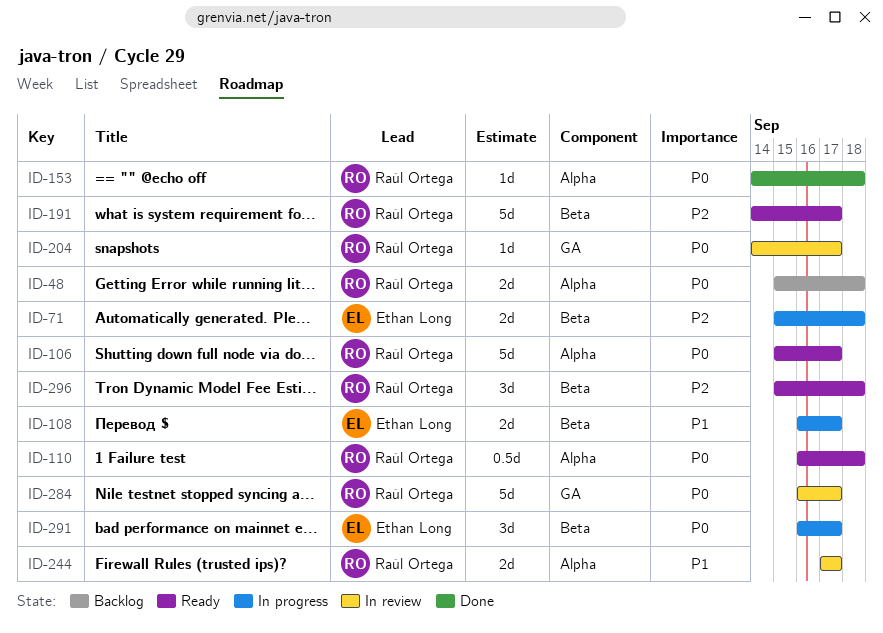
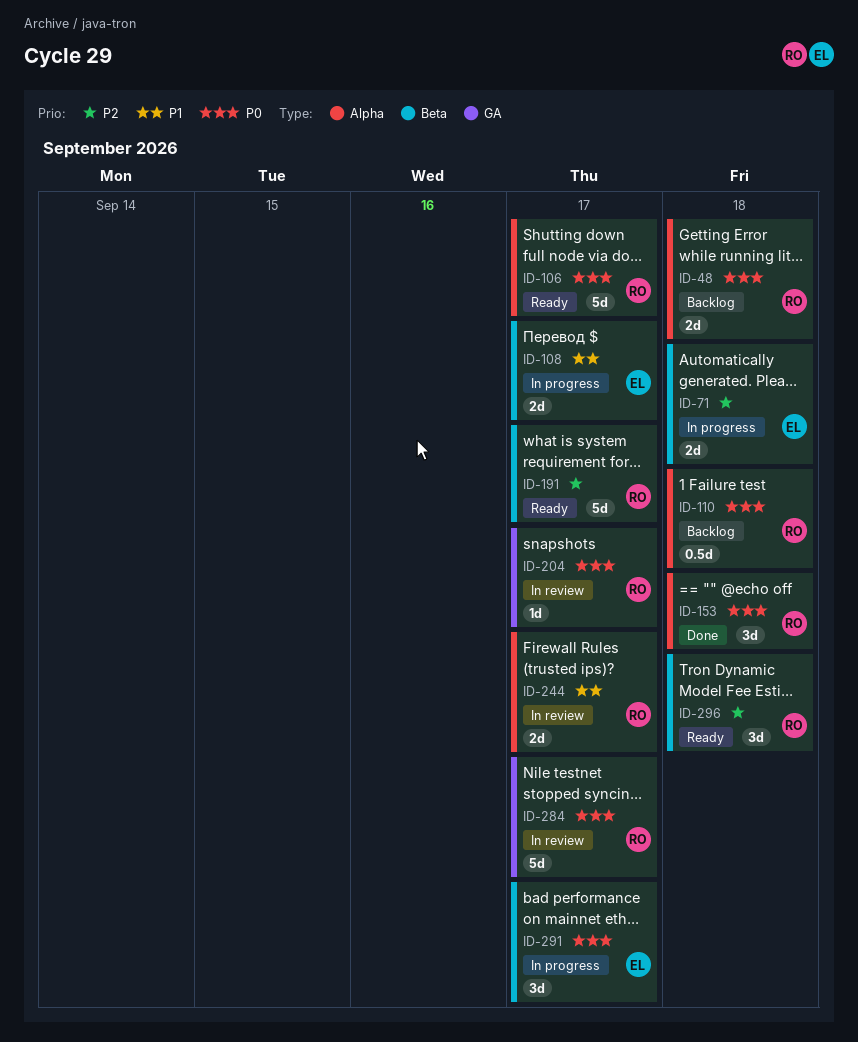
ID-110, status: Ready -> Backlog
ID-153, estimate: 1d -> 3d

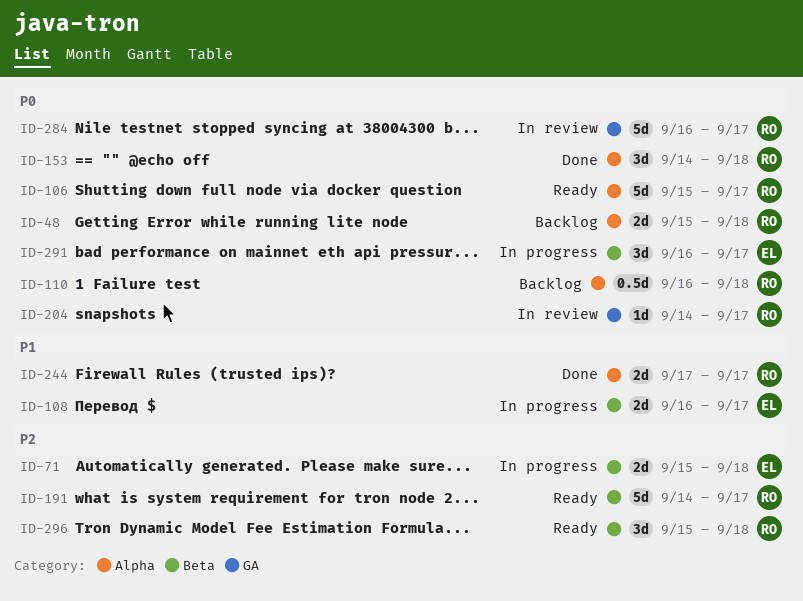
ID-244, status: In review -> Done

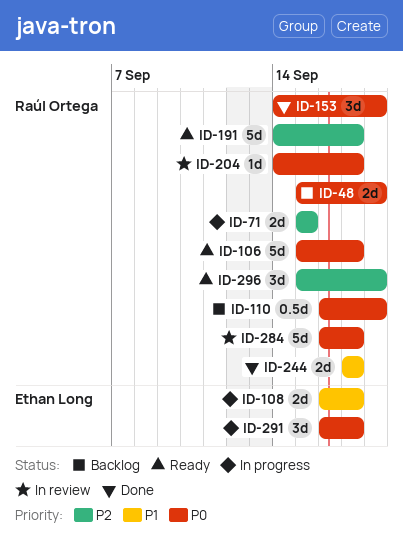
ID-71, owner: Ethan Long -> Raúl Ortega
ID-71, due: Sep 18 -> Sep 15

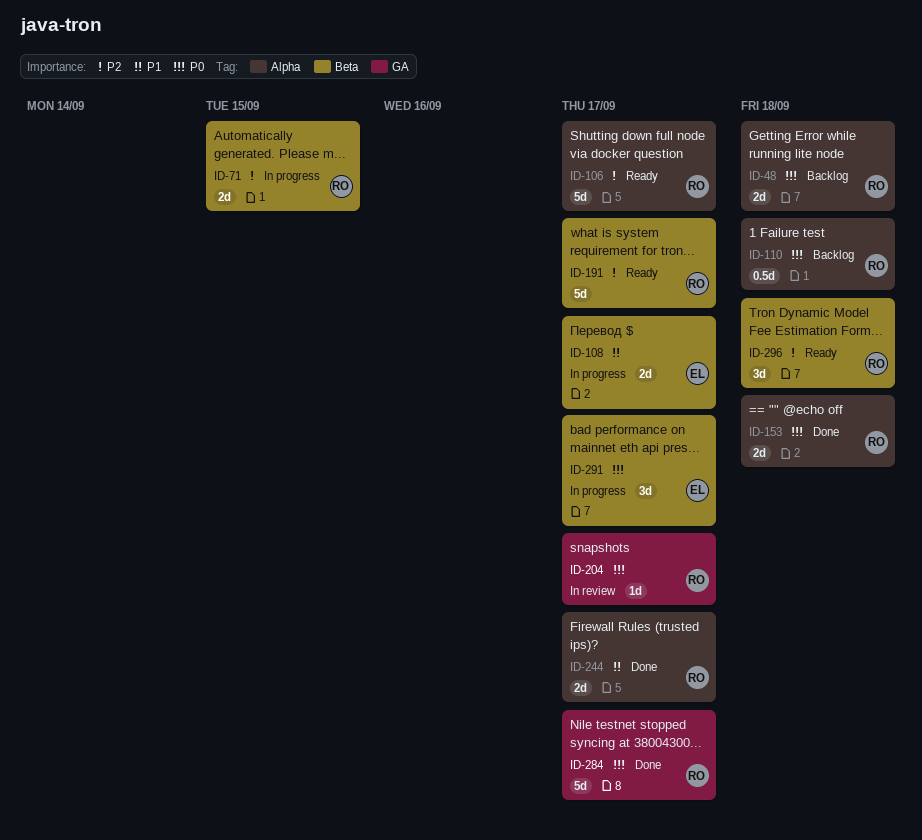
ID-106, priority: P0 -> P2
ID-153, estimate: 3d -> 2d
ID-284, status: In review -> Done

